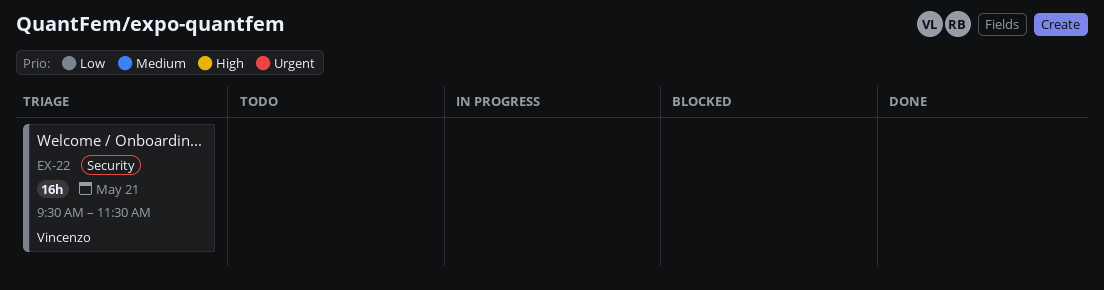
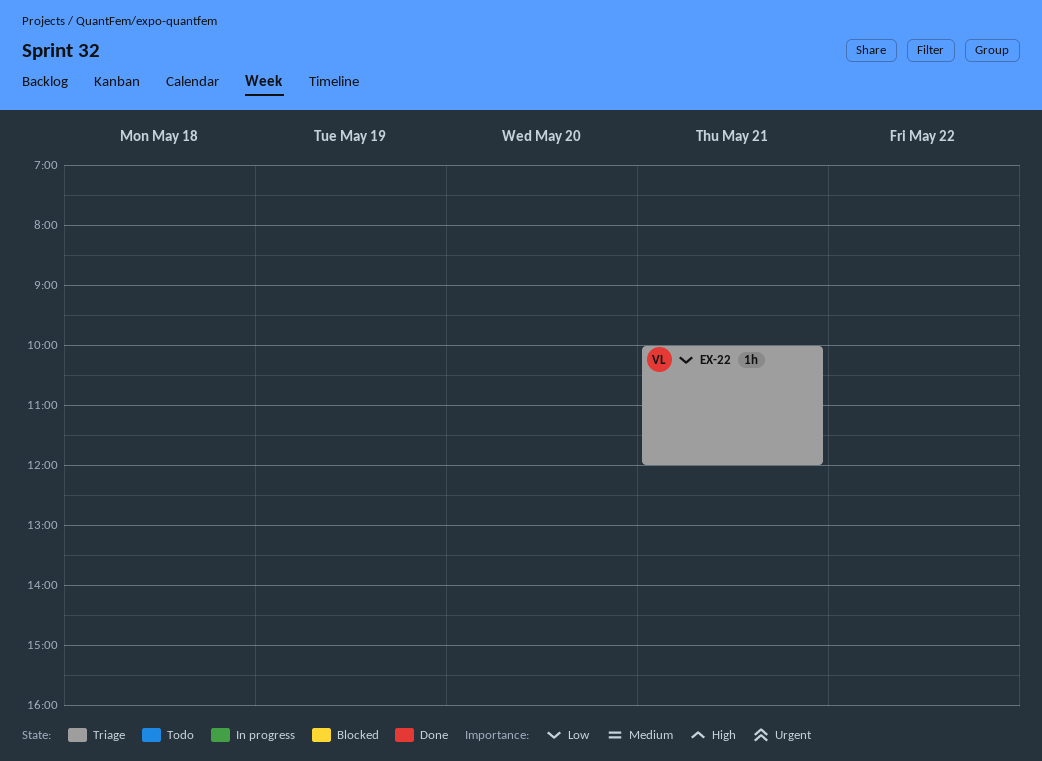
EX-22, estimate: 16h -> 1h
EX-22, begins: 09:30 -> 10:00
EX-22, ends: 11:30 -> 12:00

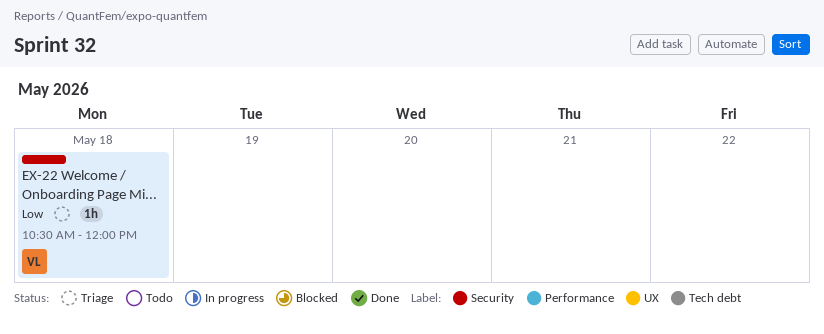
EX-22, day: May 21 -> May 18
EX-22, begins: 10:00 -> 10:30

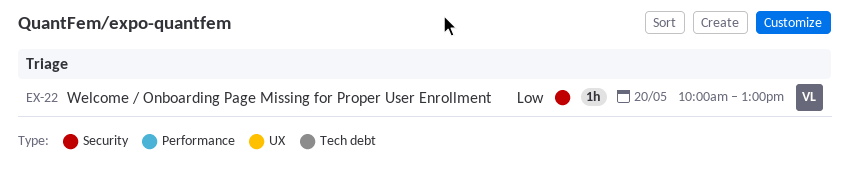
EX-22, day: May 18 -> May 20
EX-22, begins: 10:30 -> 10:00
EX-22, ends: 12:00 -> 13:00

